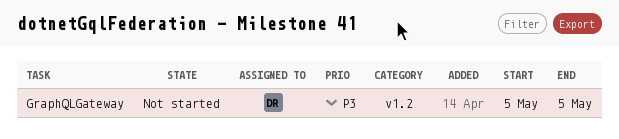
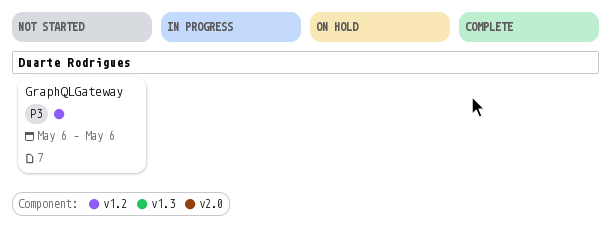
GraphQLGateway, start: May 5 -> May 6
GraphQLGateway, due: May 5 -> May 6

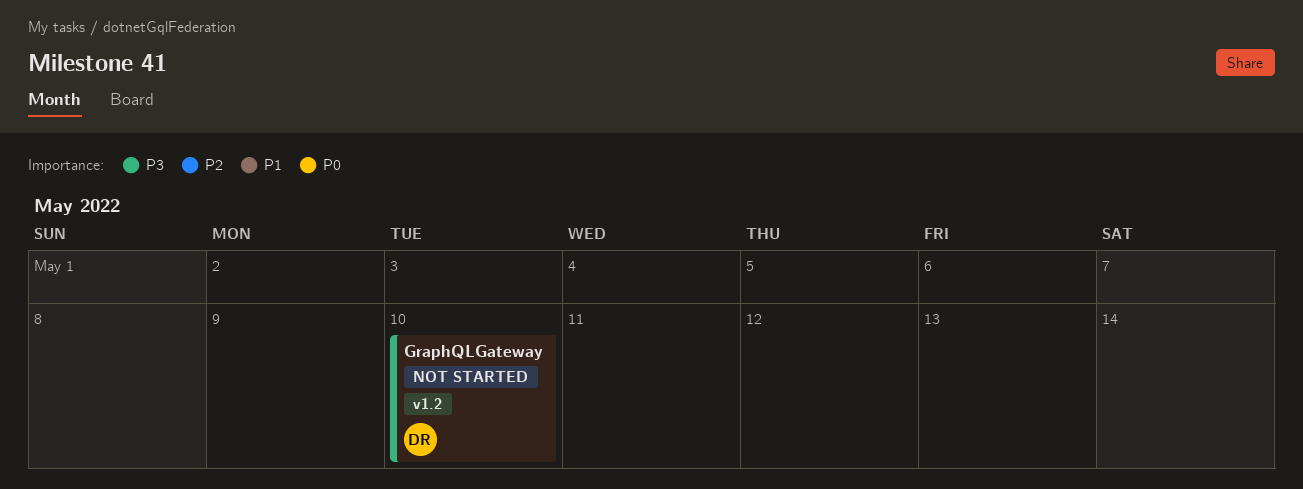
GraphQLGateway, due: May 6 -> May 10

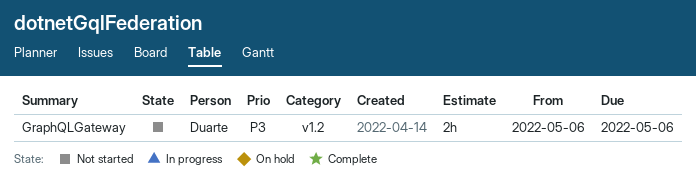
GraphQLGateway, due: May 10 -> May 6

